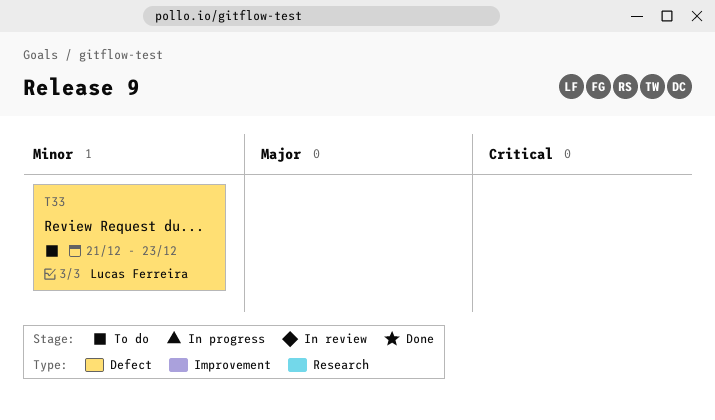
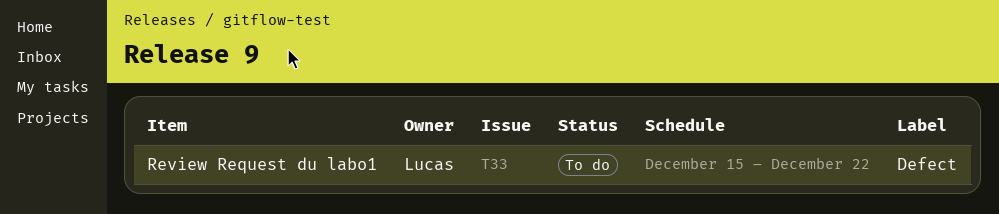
T33, start: Dec 21 -> Dec 15
T33, due: Dec 23 -> Dec 22

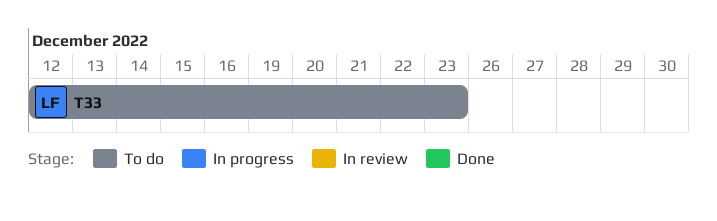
T33, start: Dec 15 -> Dec 12
T33, due: Dec 22 -> Dec 23

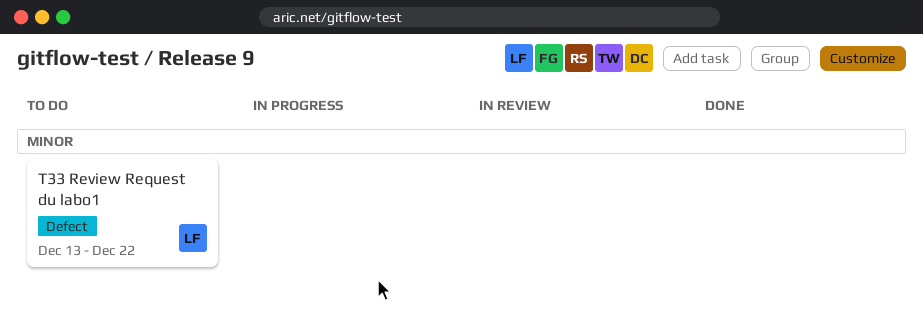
T33, start: Dec 12 -> Dec 13
T33, due: Dec 23 -> Dec 22

